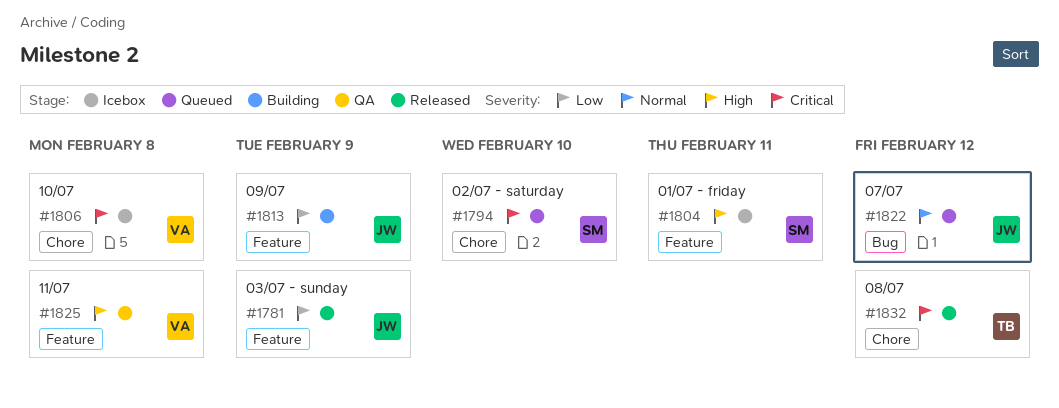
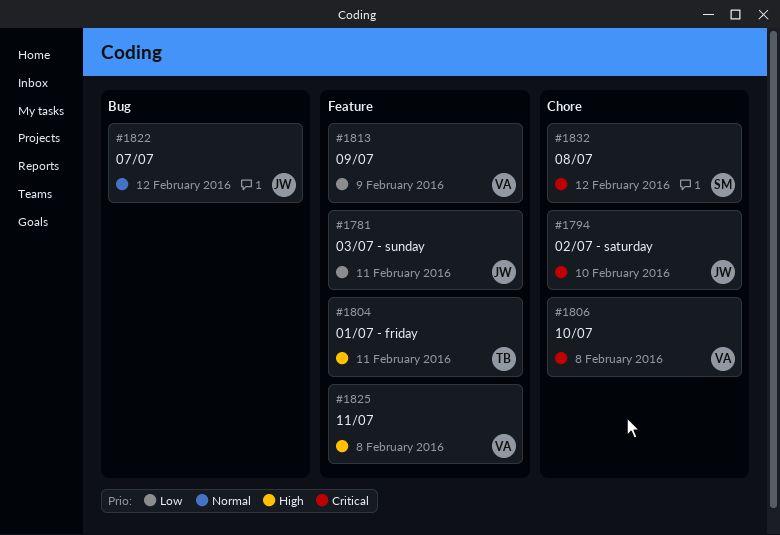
#1781, due: Feb 9 -> Feb 11
#1794, owner: SM -> JW
#1804, owner: SM -> TB
#1813, owner: JW -> VA
#1832, owner: TB -> SM

